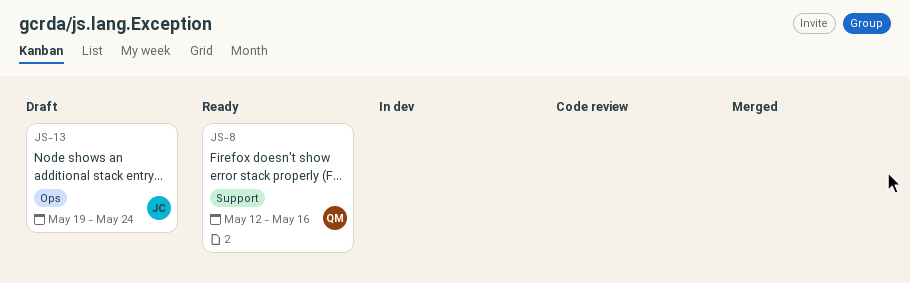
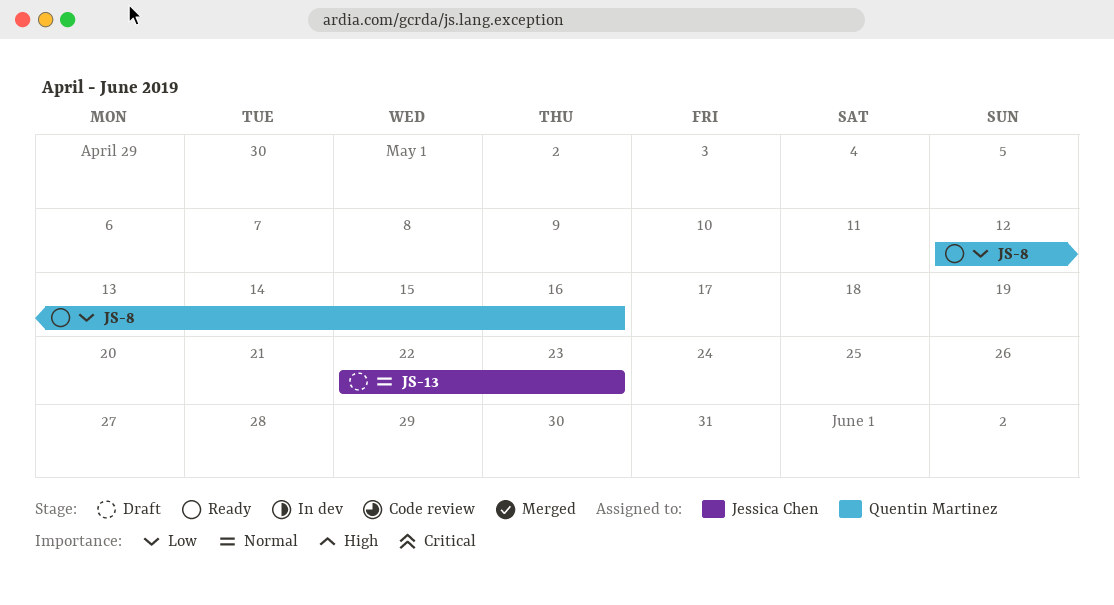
JS-13, start: May 19 -> May 22
JS-13, due: May 24 -> May 23

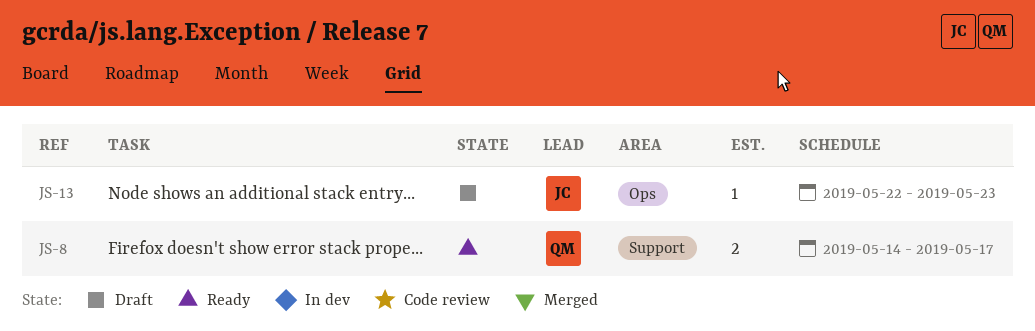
JS-8, start: May 12 -> May 14
JS-8, due: May 16 -> May 17

